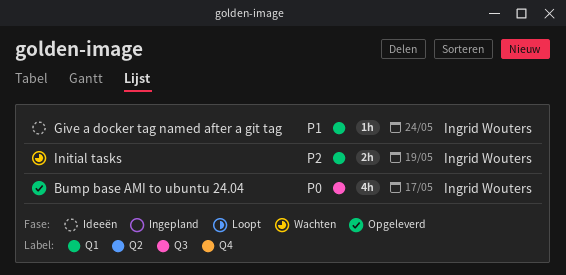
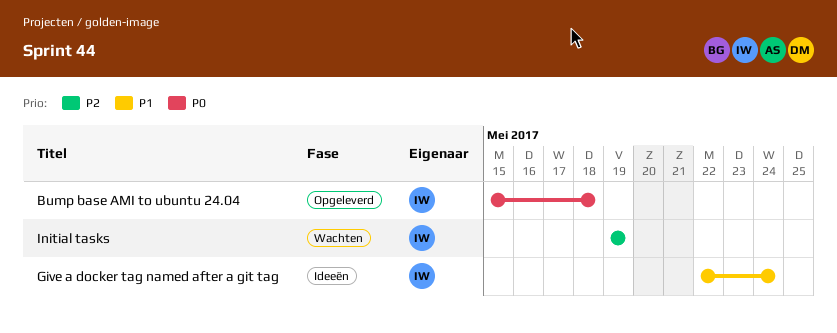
Bump base AMI to ubuntu 24.04, due: May 17 -> May 18

